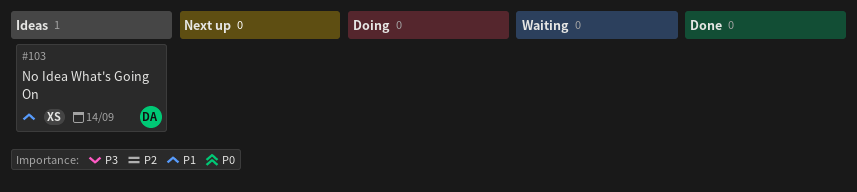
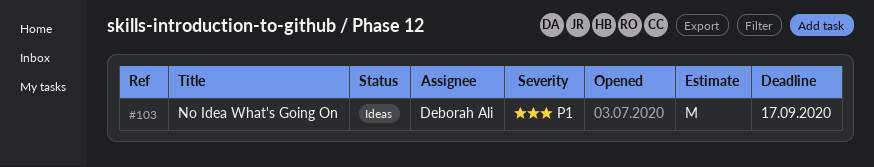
#103, estimate: XS -> M
#103, due: Sep 14 -> Sep 17

